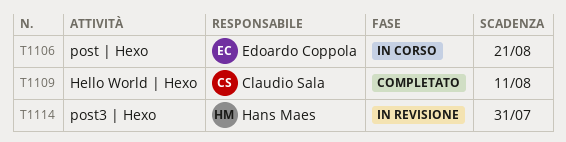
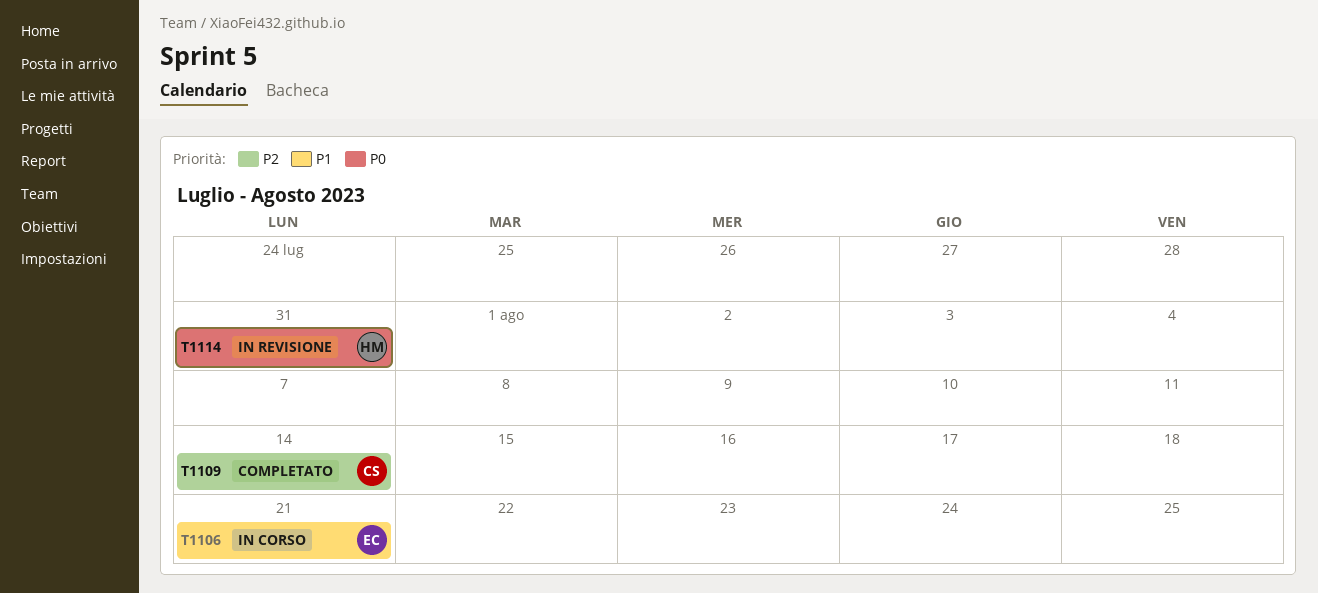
T1109, due: Aug 11 -> Aug 14

